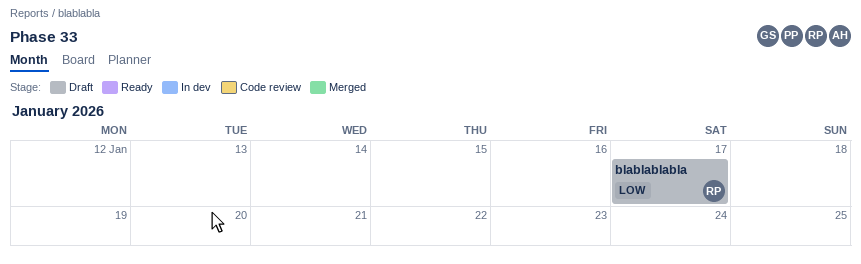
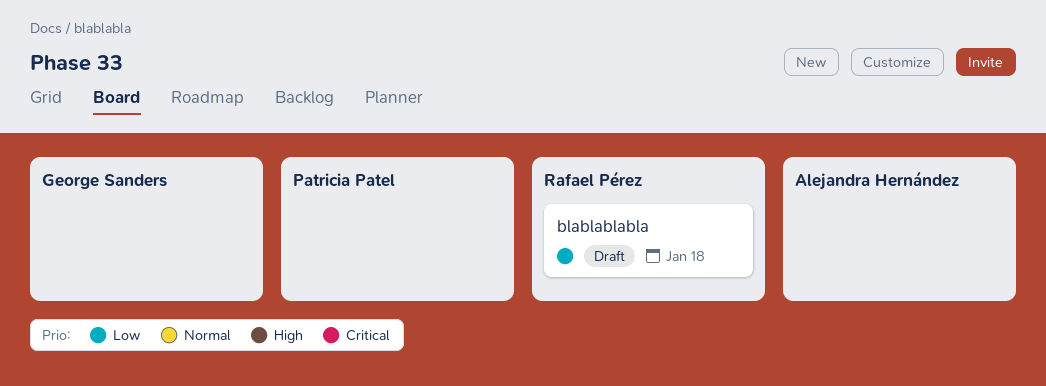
blablablabla, due: Jan 17 -> Jan 18

